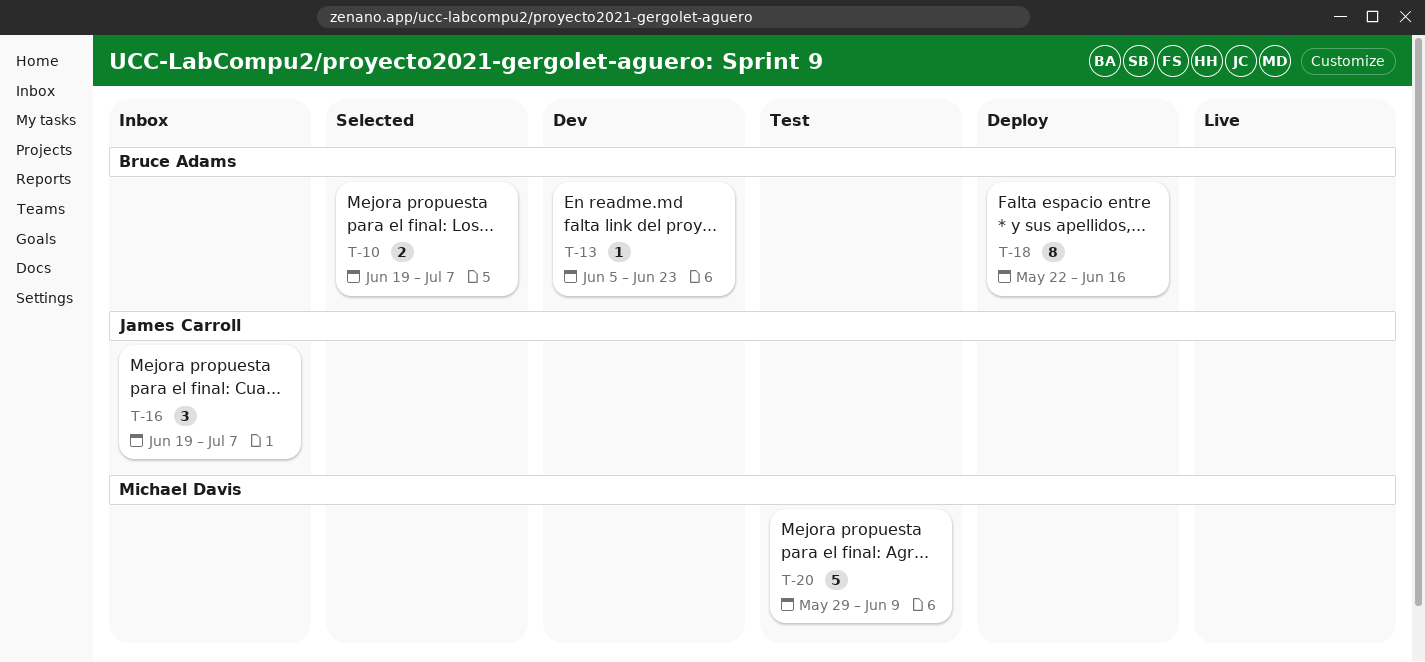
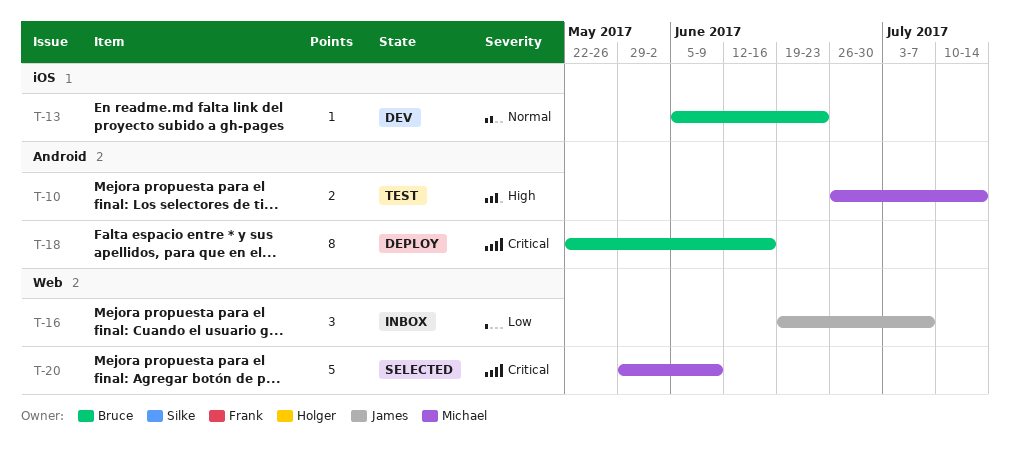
T-10, status: Selected -> Test
T-10, owner: Bruce Adams -> Michael Davis
T-10, start: Jun 19 -> Jun 26
T-10, due: Jul 7 -> Jul 14
T-20, status: Test -> Selected

